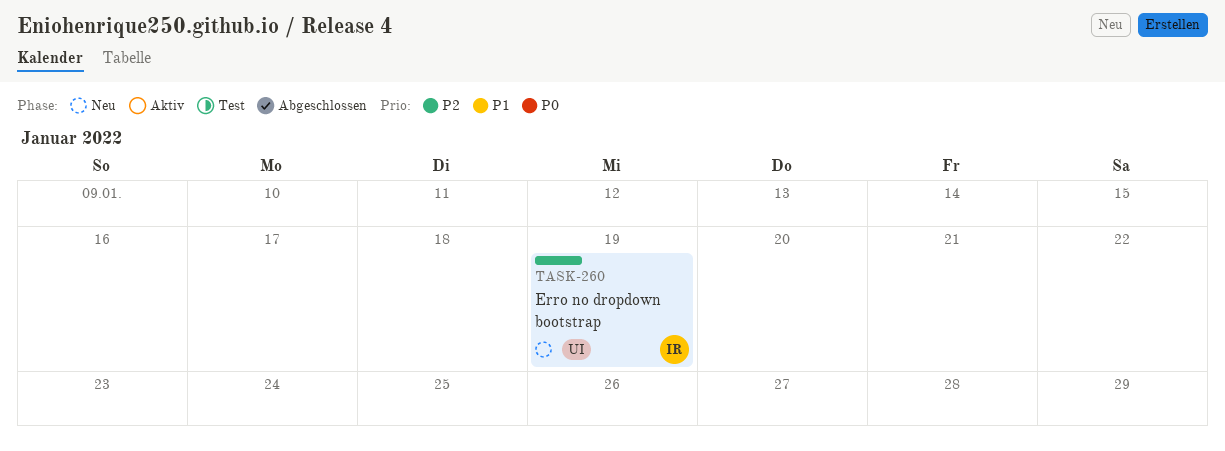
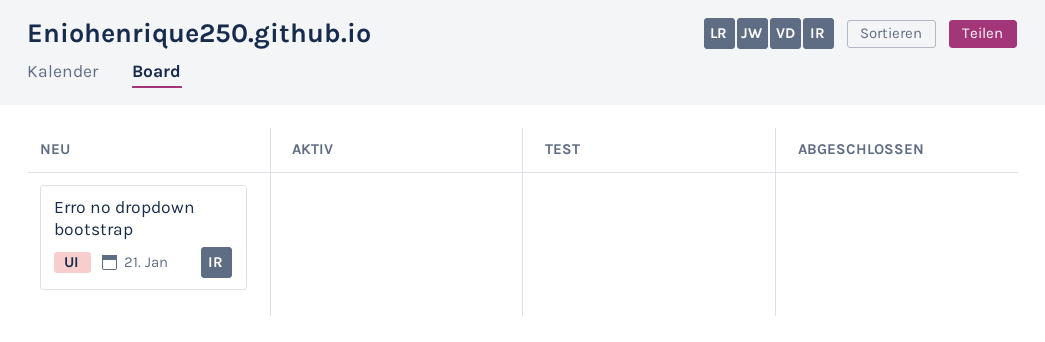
Erro no dropdown bootstrap, due: Jan 19 -> Jan 21

